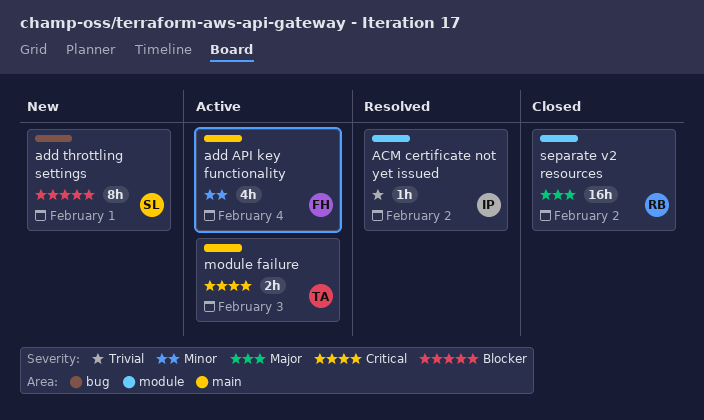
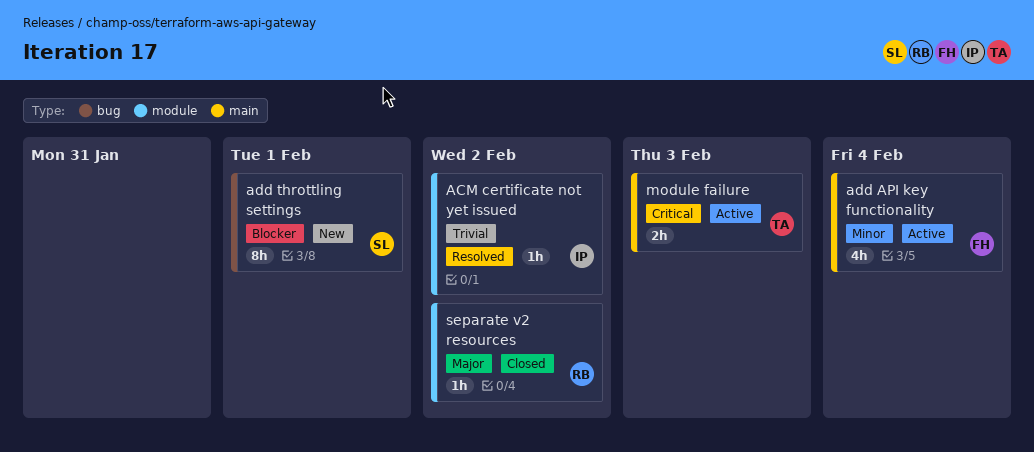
separate v2 resources, estimate: 16h -> 1h

